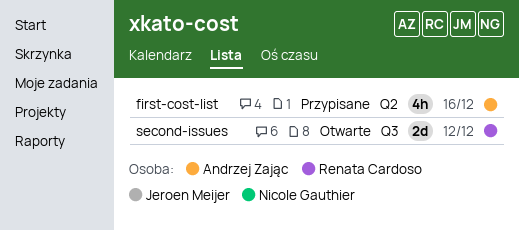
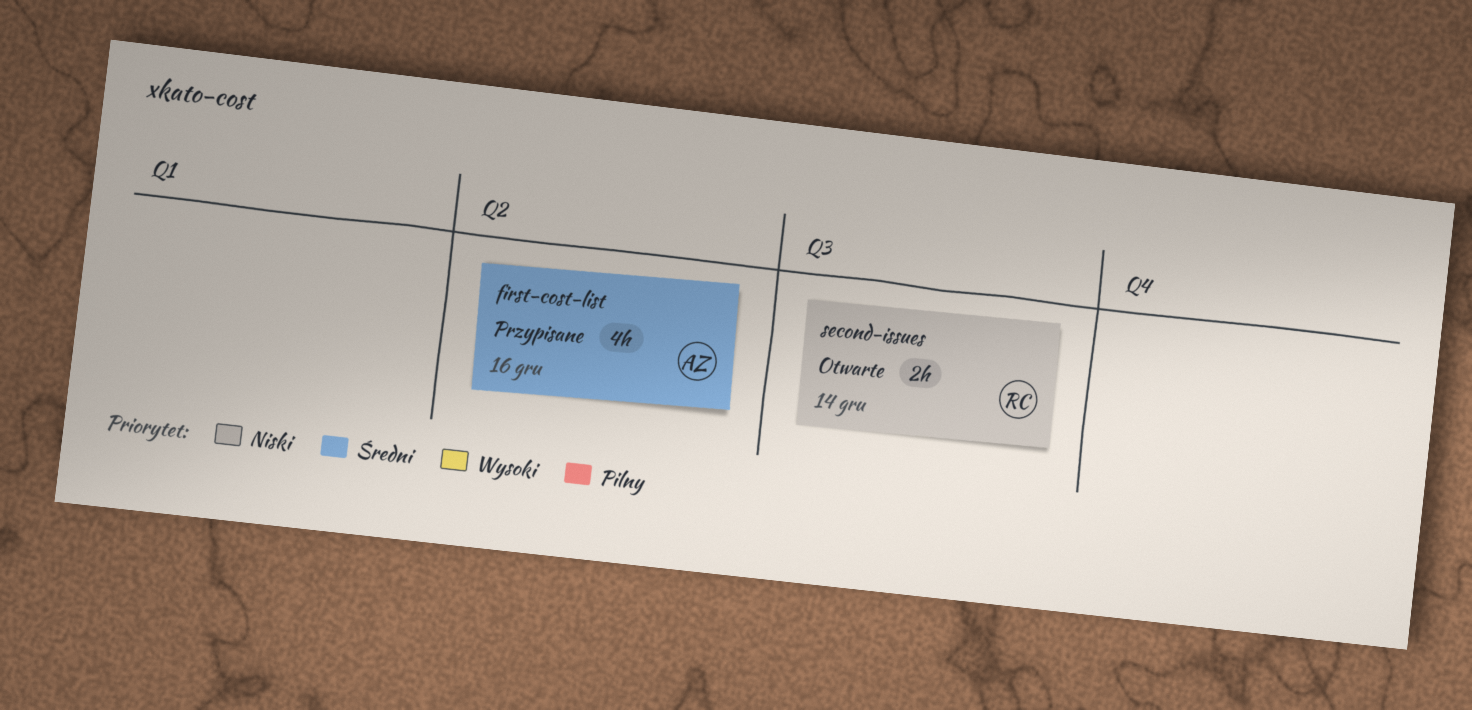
second-issues, estimate: 2d -> 2h
second-issues, due: Dec 12 -> Dec 14

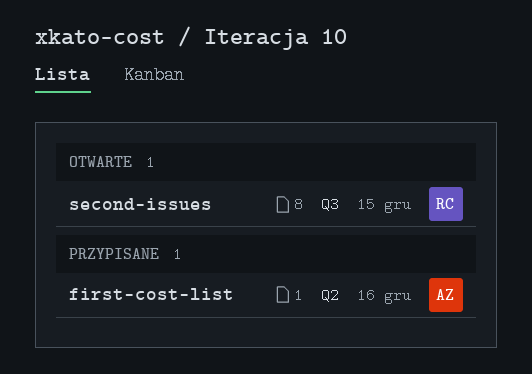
second-issues, due: Dec 14 -> Dec 15

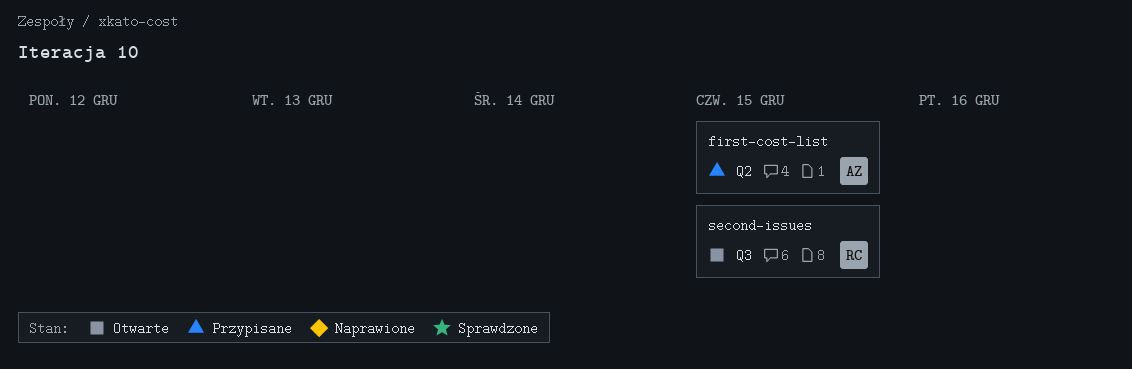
first-cost-list, due: Dec 16 -> Dec 15

